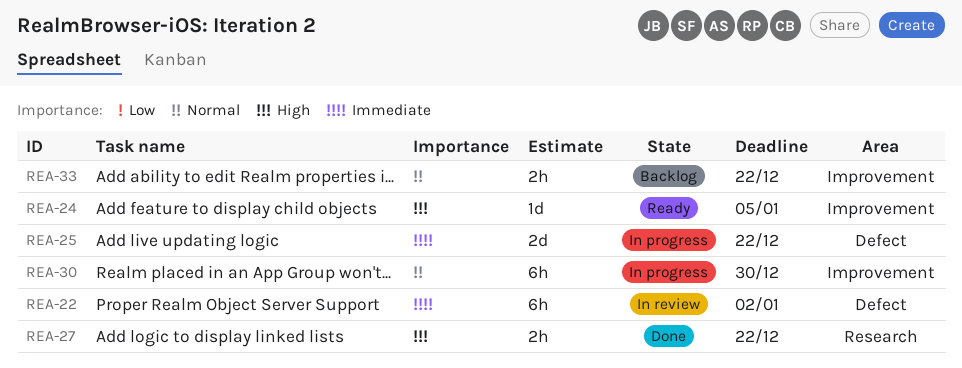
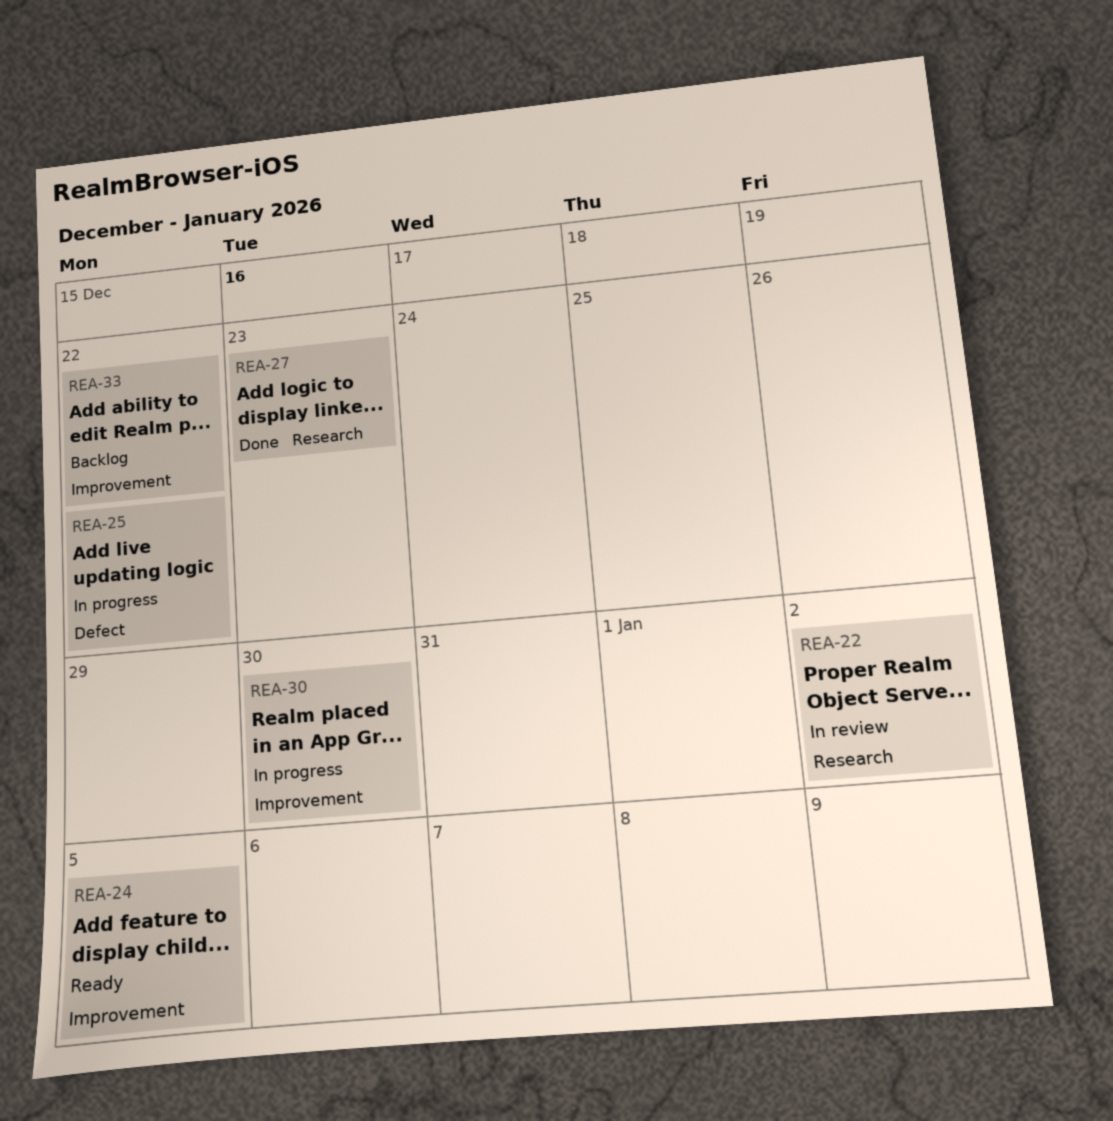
REA-22, label: Defect -> Research
REA-27, due: Dec 22 -> Dec 23

